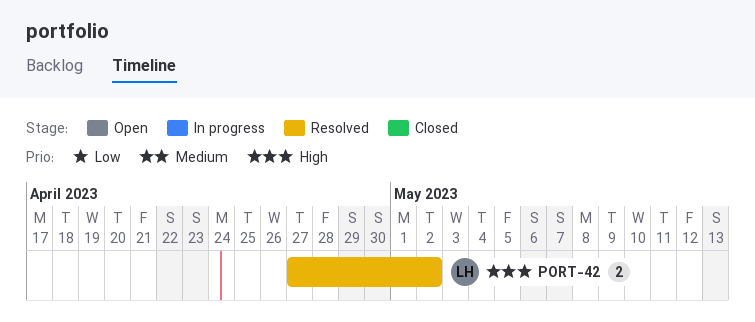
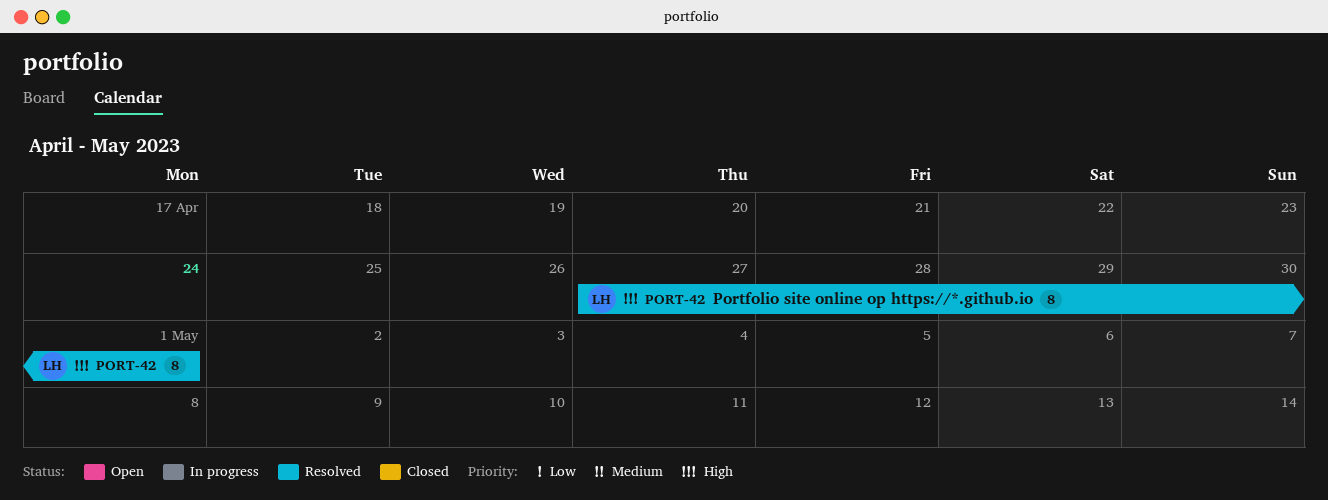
PORT-42, estimate: 2 -> 8
PORT-42, due: May 2 -> May 1

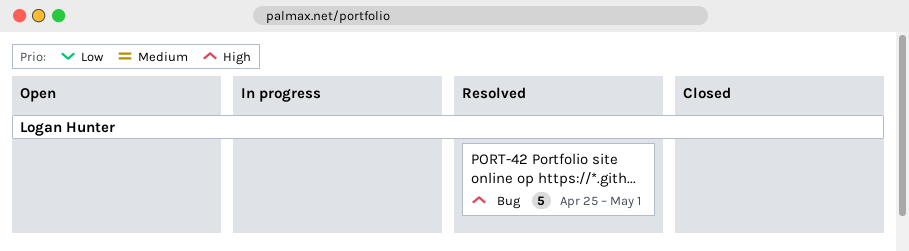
PORT-42, estimate: 8 -> 5
PORT-42, start: Apr 27 -> Apr 25

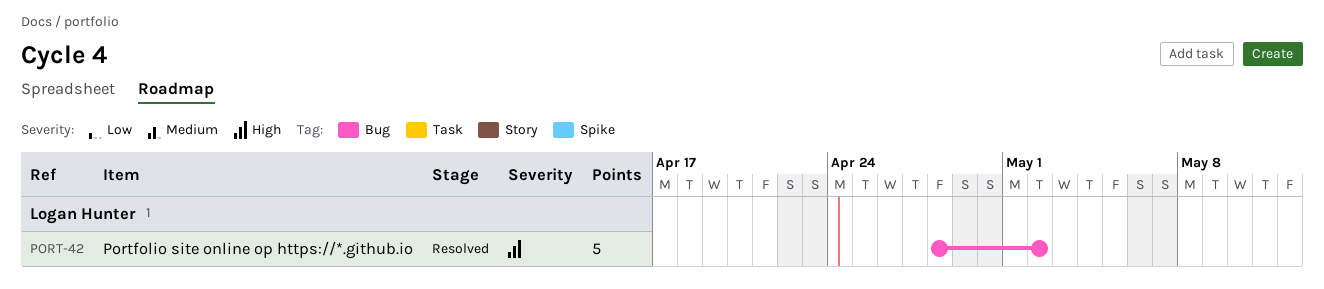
PORT-42, start: Apr 25 -> Apr 28
PORT-42, due: May 1 -> May 2

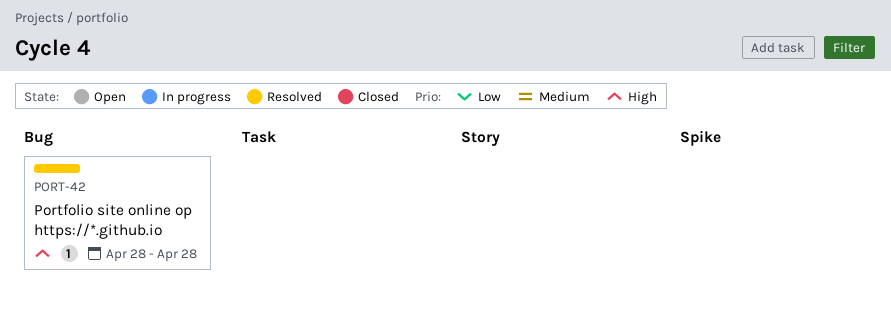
PORT-42, estimate: 5 -> 1
PORT-42, due: May 2 -> Apr 28

